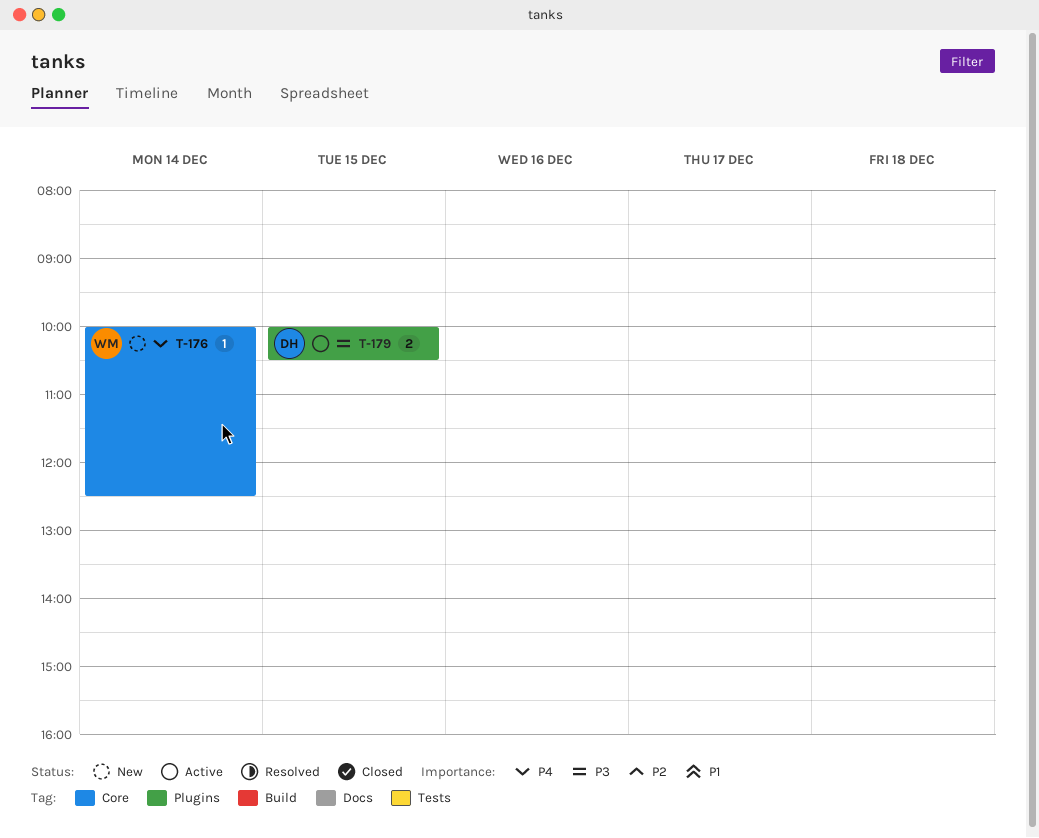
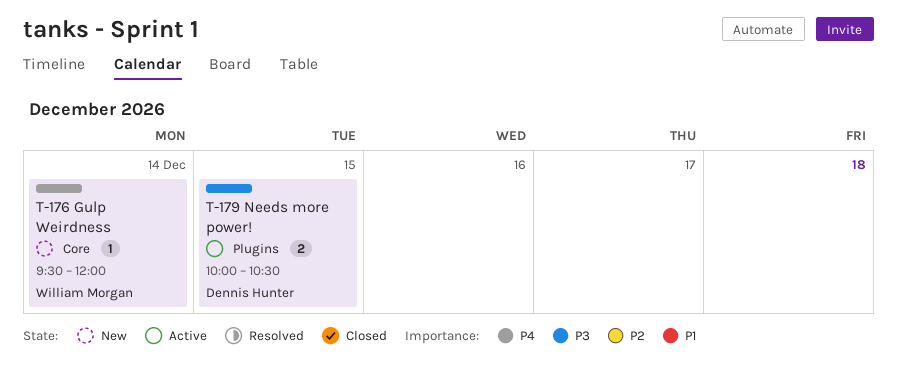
T-176, begins: 10:00 -> 09:30
T-176, ends: 12:30 -> 12:00

